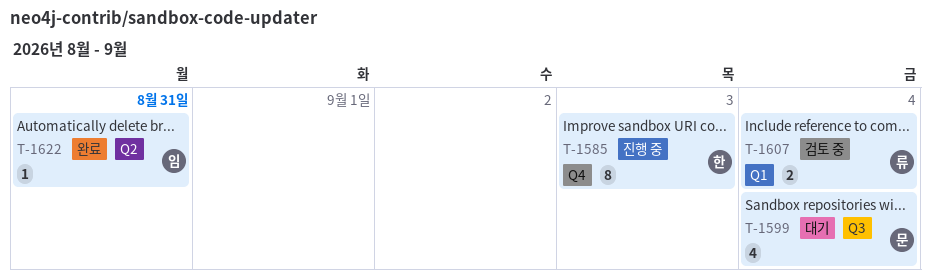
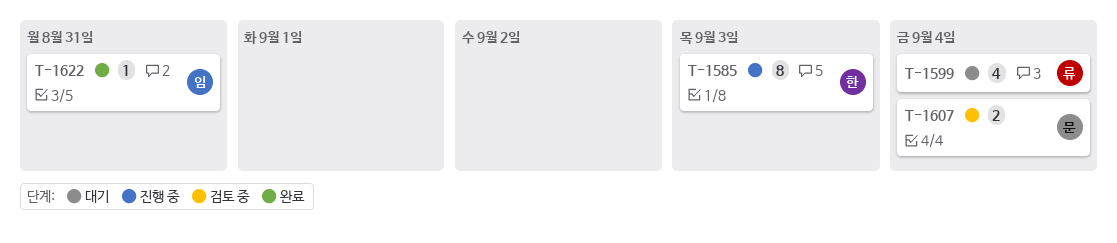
T-1599, owner: 문 -> 류
T-1607, owner: 류 -> 문

